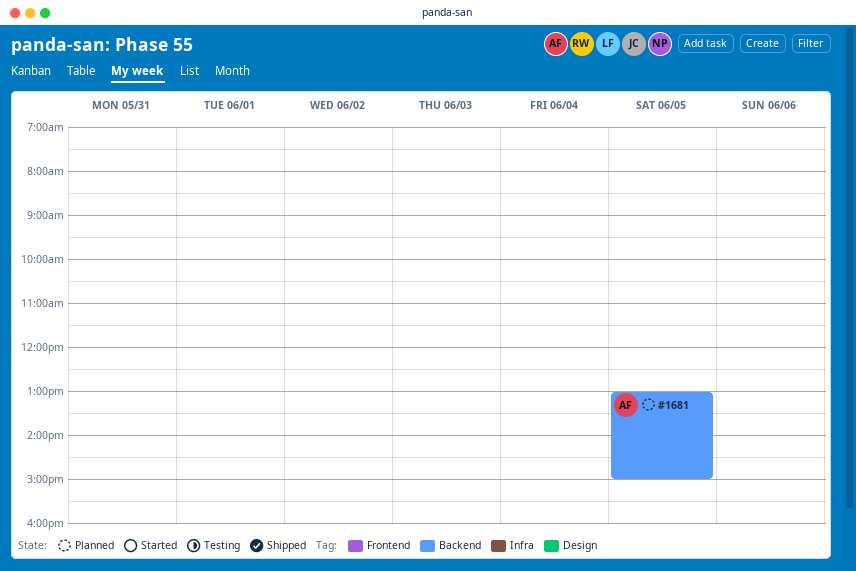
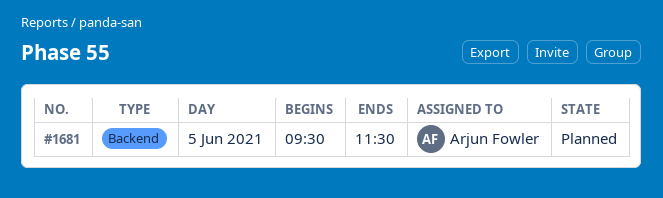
#1681, begins: 13:00 -> 09:30
#1681, ends: 15:00 -> 11:30

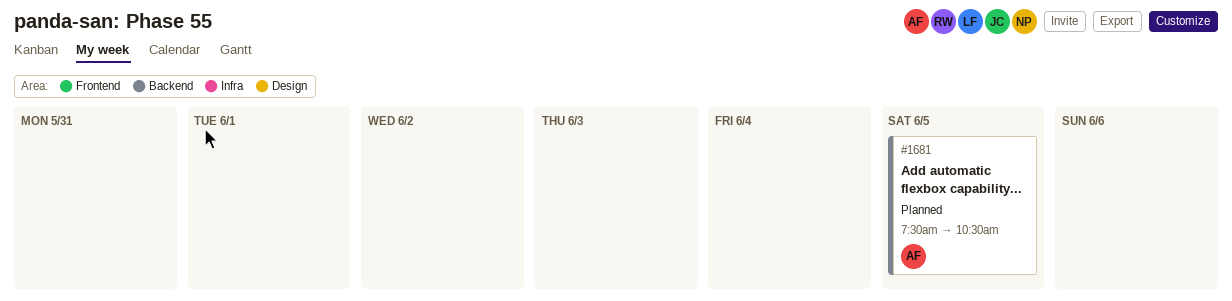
#1681, begins: 09:30 -> 07:30
#1681, ends: 11:30 -> 10:30

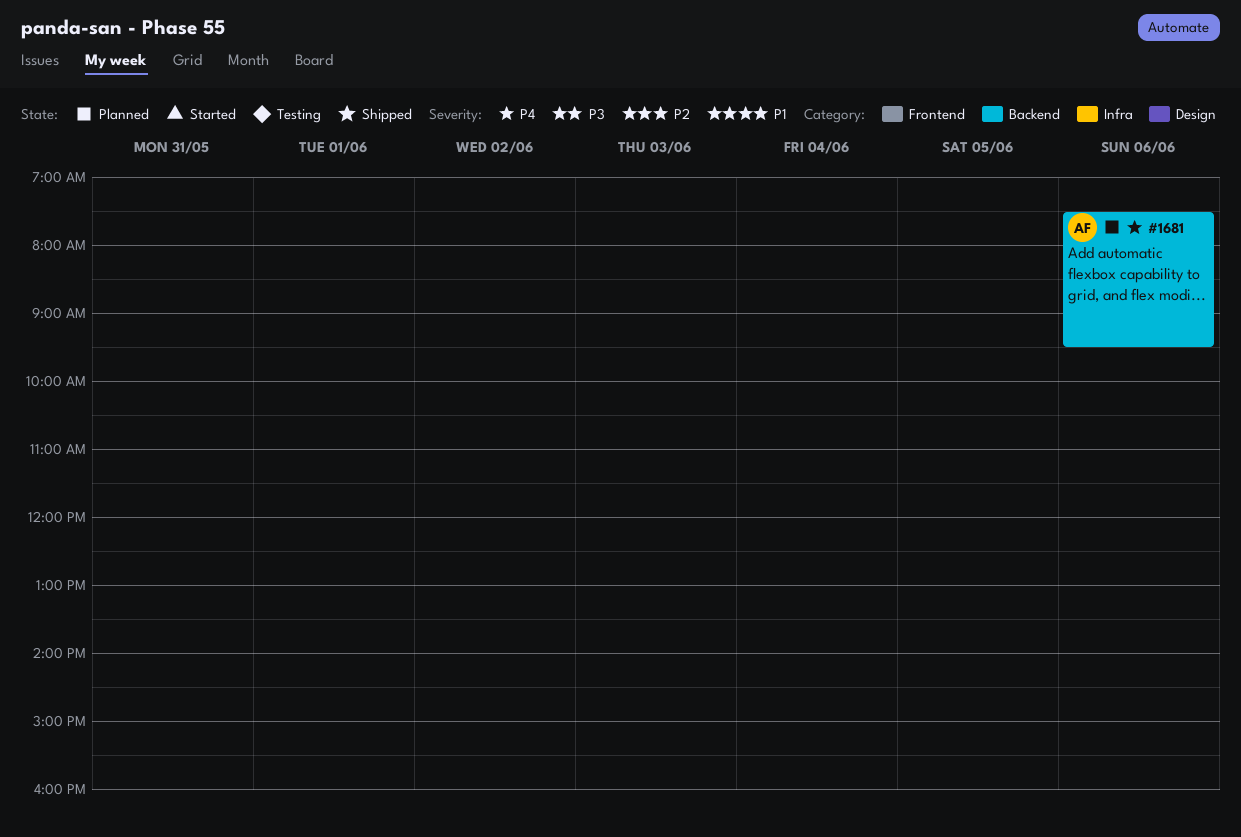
#1681, day: Jun 5 -> Jun 6
#1681, ends: 10:30 -> 09:30

